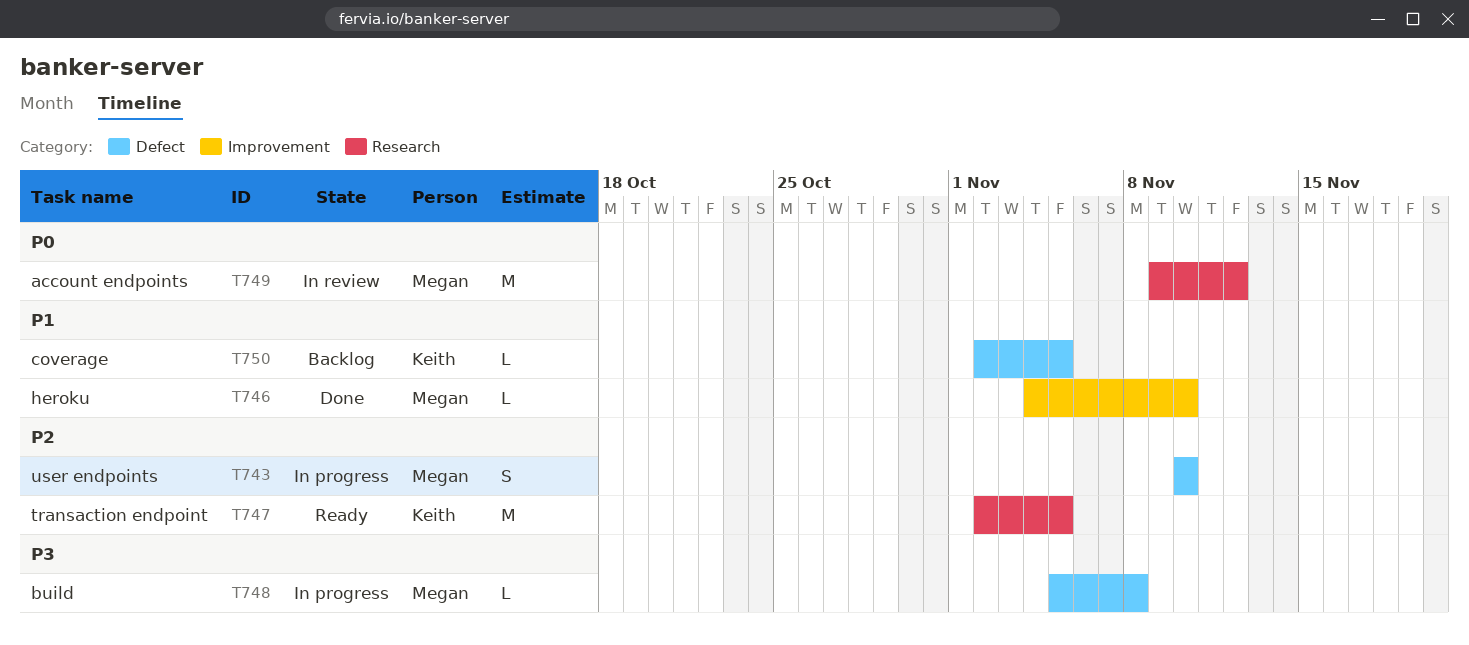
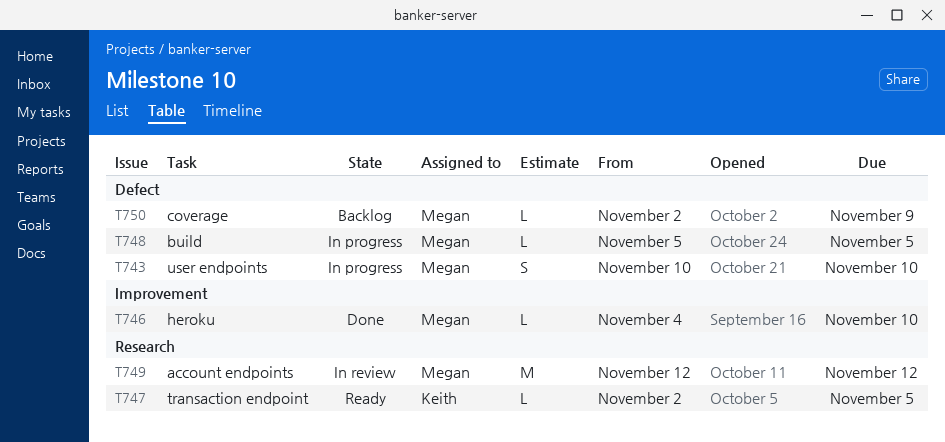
T747, estimate: M -> L
T748, due: Nov 8 -> Nov 5
T749, start: Nov 9 -> Nov 12
T750, owner: Keith -> Megan
T750, due: Nov 5 -> Nov 9

